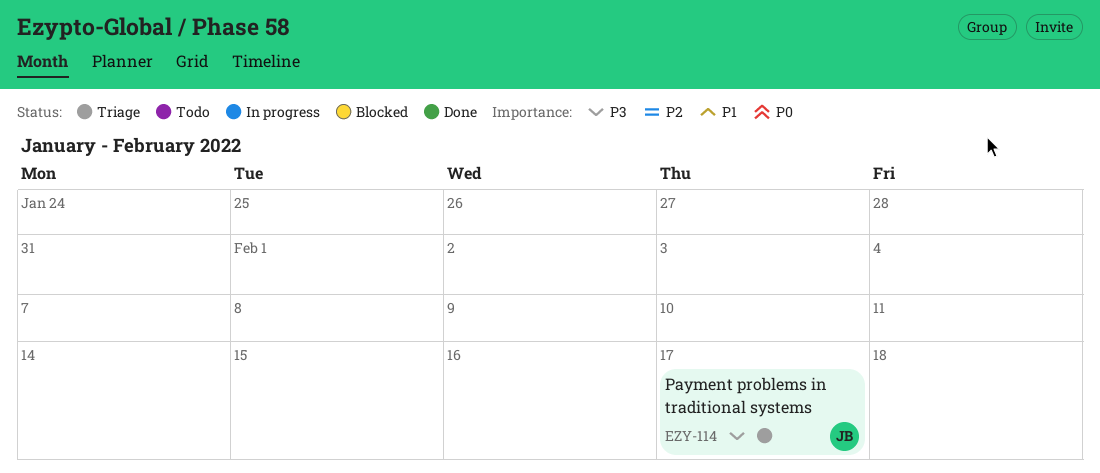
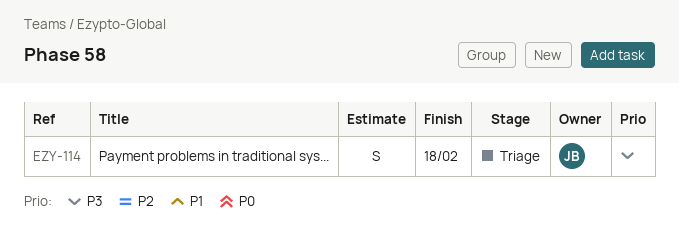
EZY-114, due: Feb 17 -> Feb 18

